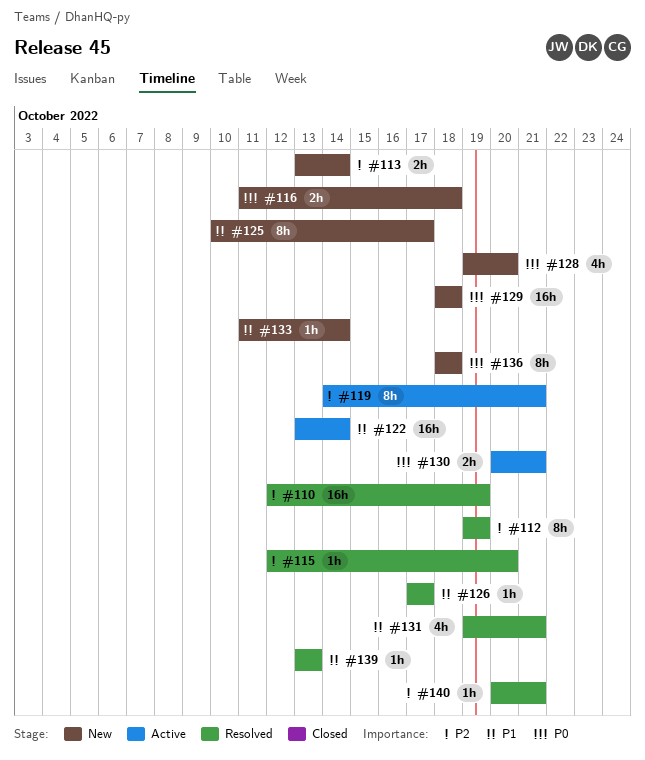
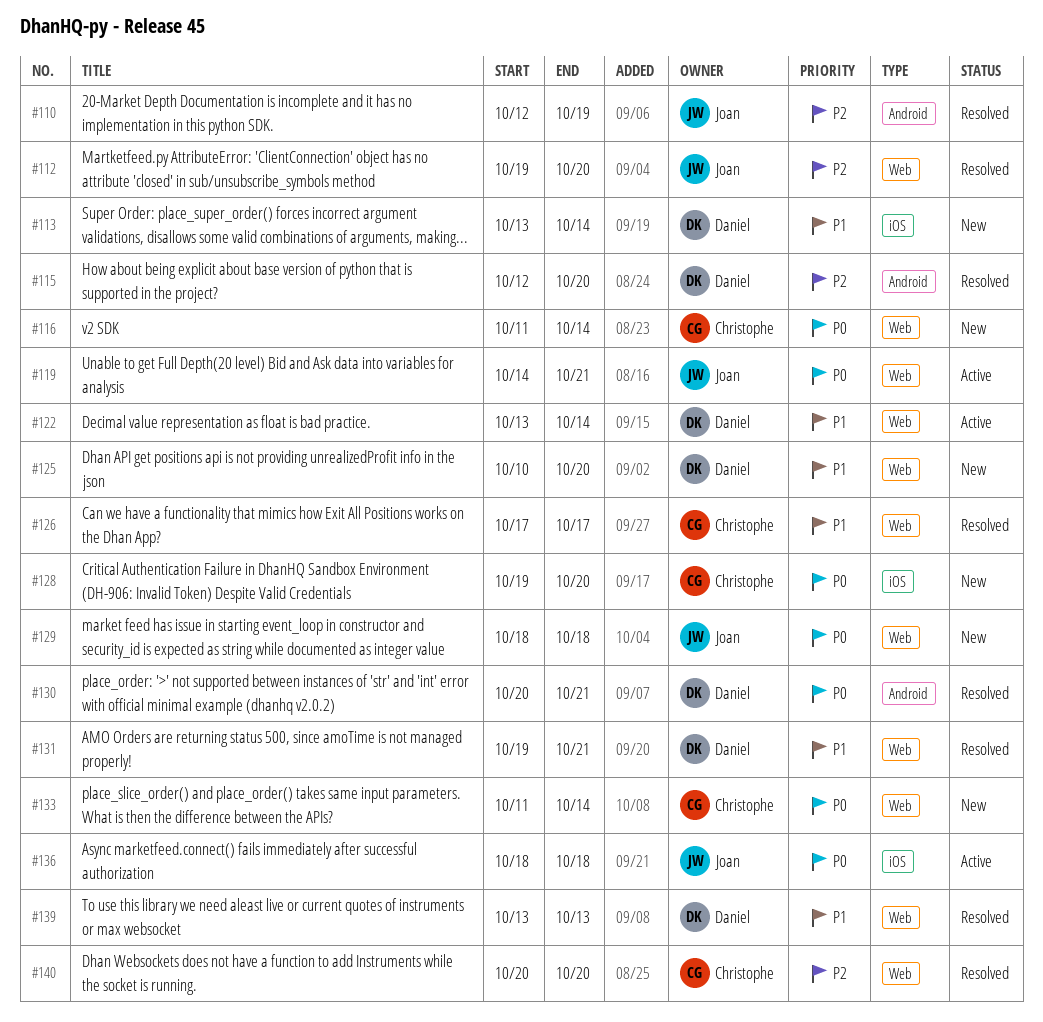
#112, due: Oct 19 -> Oct 20
#113, priority: P2 -> P1
#116, due: Oct 18 -> Oct 14
#119, priority: P2 -> P0
#125, due: Oct 17 -> Oct 20
#130, status: Active -> Resolved
#133, priority: P1 -> P0
#136, status: New -> Active
#140, due: Oct 21 -> Oct 20

